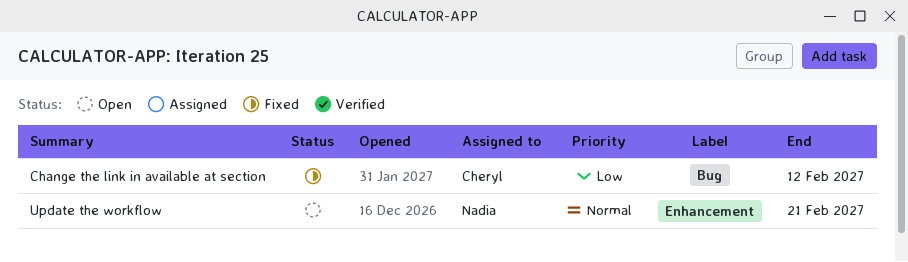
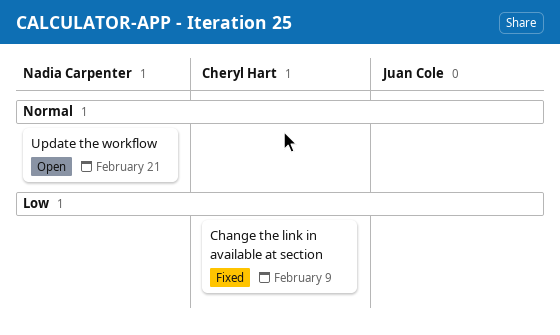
Change the link in available at section, due: Feb 12 -> Feb 9

